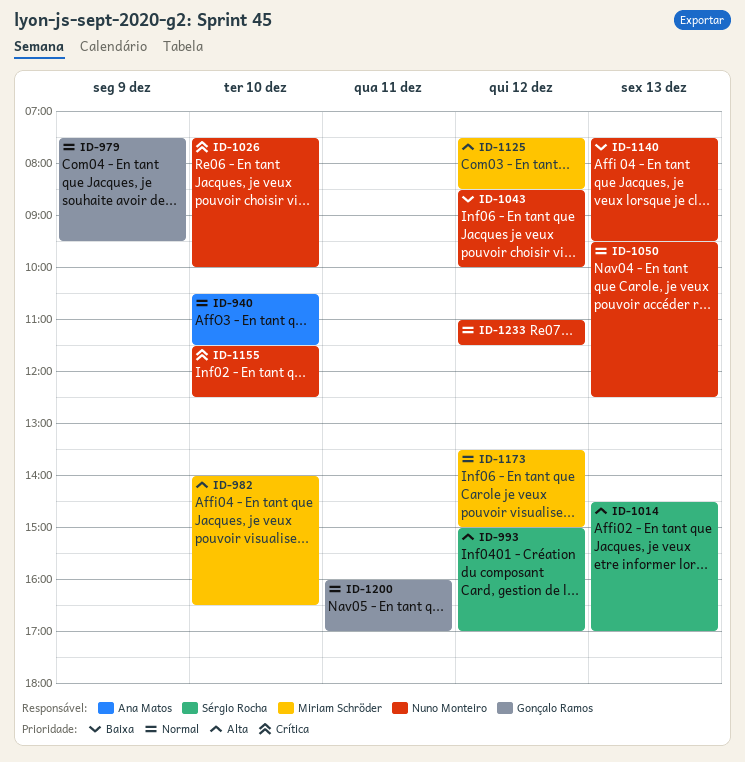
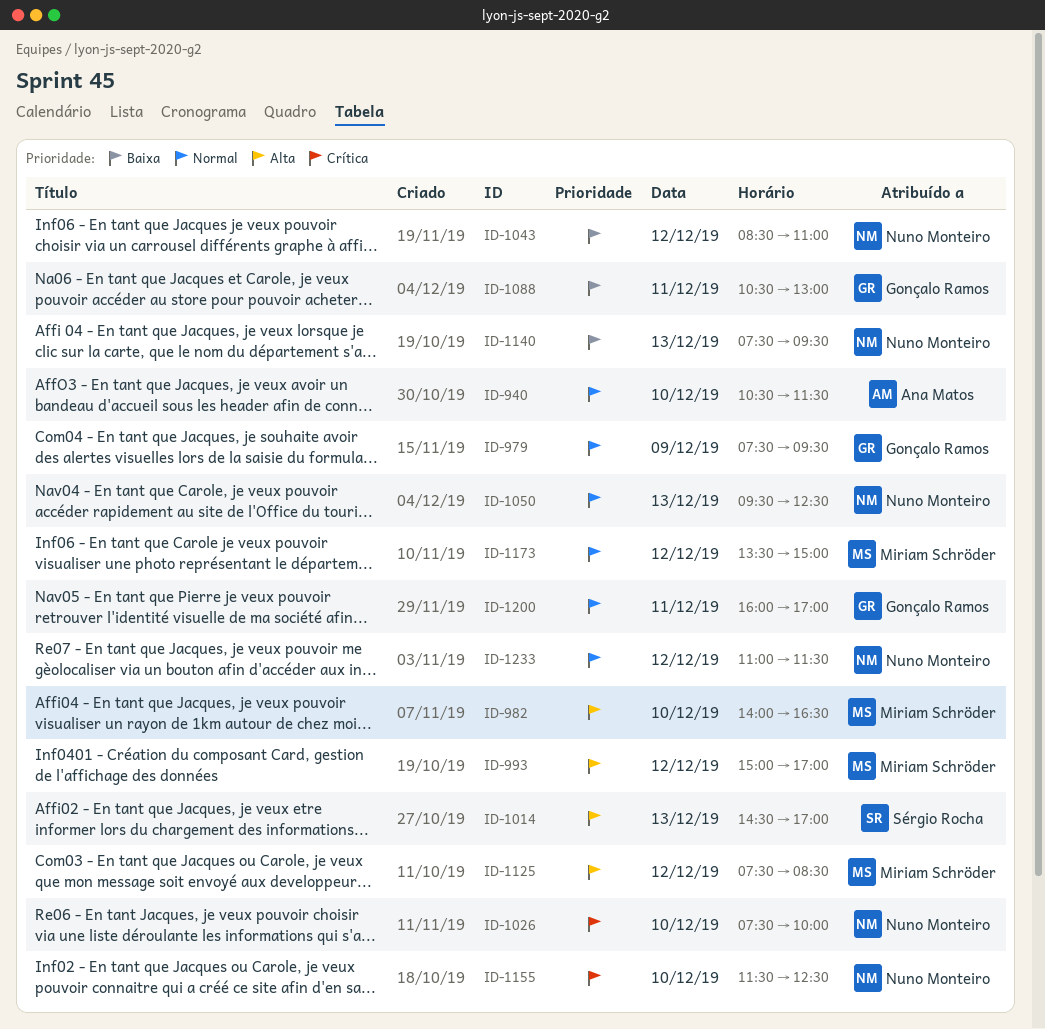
ID-993, owner: Sérgio Rocha -> Miriam Schröder
ID-1043, ends: 10:00 -> 11:00
ID-1088: none -> present

